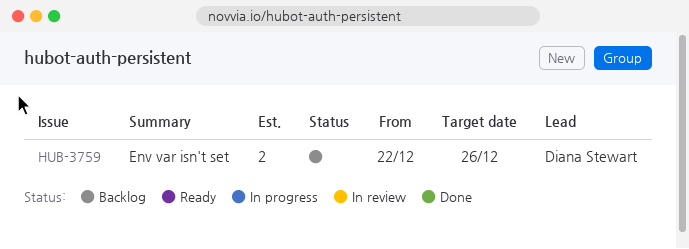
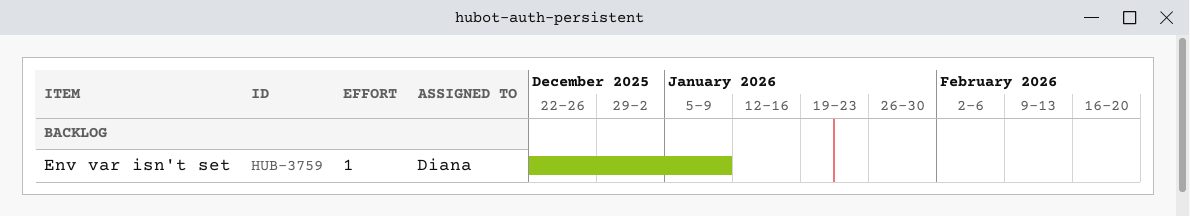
HUB-3759, estimate: 2 -> 1
HUB-3759, due: Dec 26 -> Jan 9

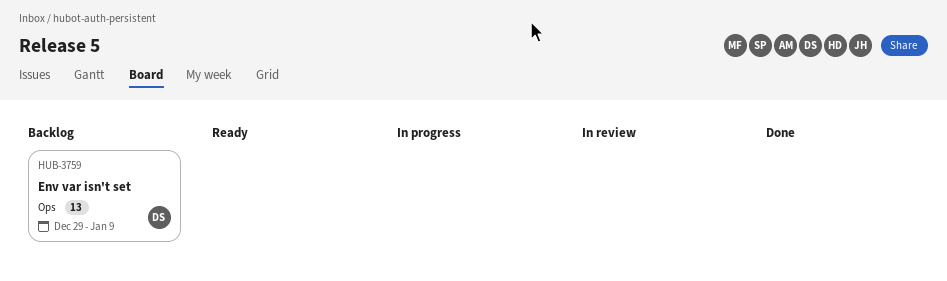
HUB-3759, estimate: 1 -> 13
HUB-3759, start: Dec 22 -> Dec 29

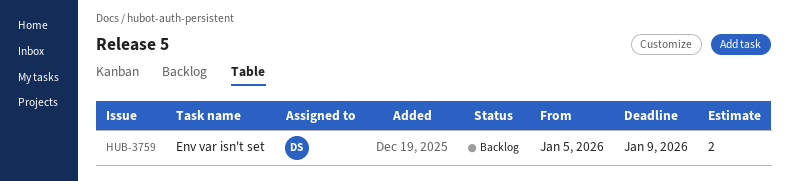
HUB-3759, estimate: 13 -> 2
HUB-3759, start: Dec 29 -> Jan 5

